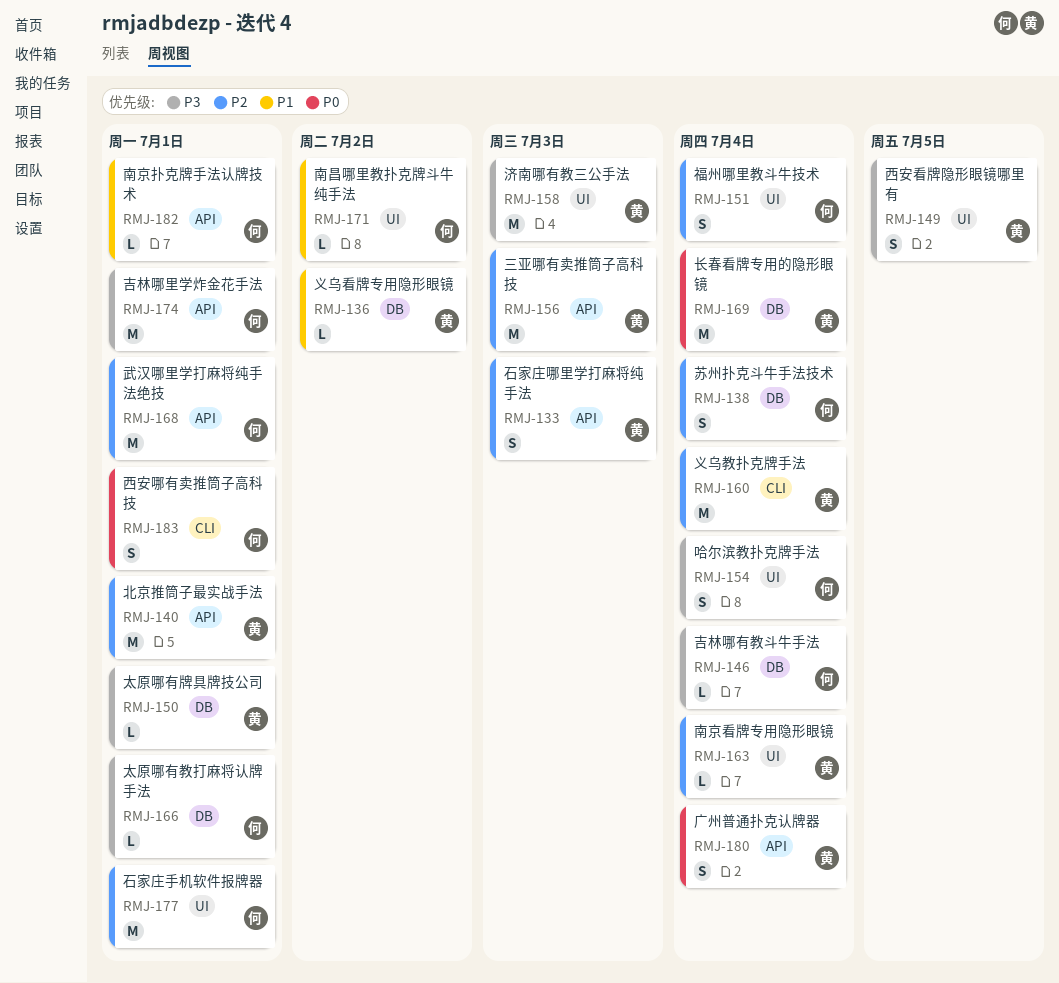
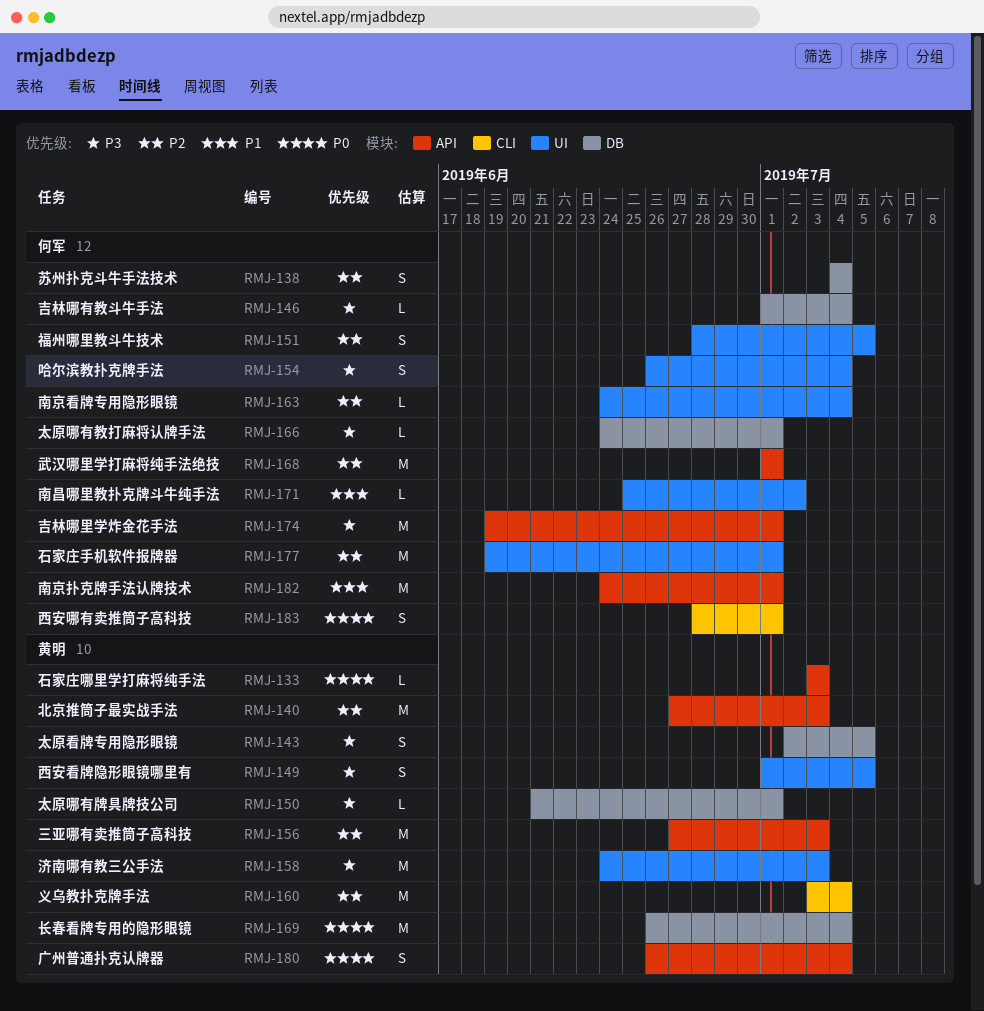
RMJ-133, priority: P2 -> P0
RMJ-133, estimate: S -> L
RMJ-136: present -> none
RMJ-140, due: Jul 1 -> Jul 3
RMJ-143: none -> present
RMJ-151, due: Jul 4 -> Jul 5
RMJ-163, owner: 黄明 -> 何军
RMJ-182, estimate: L -> M

